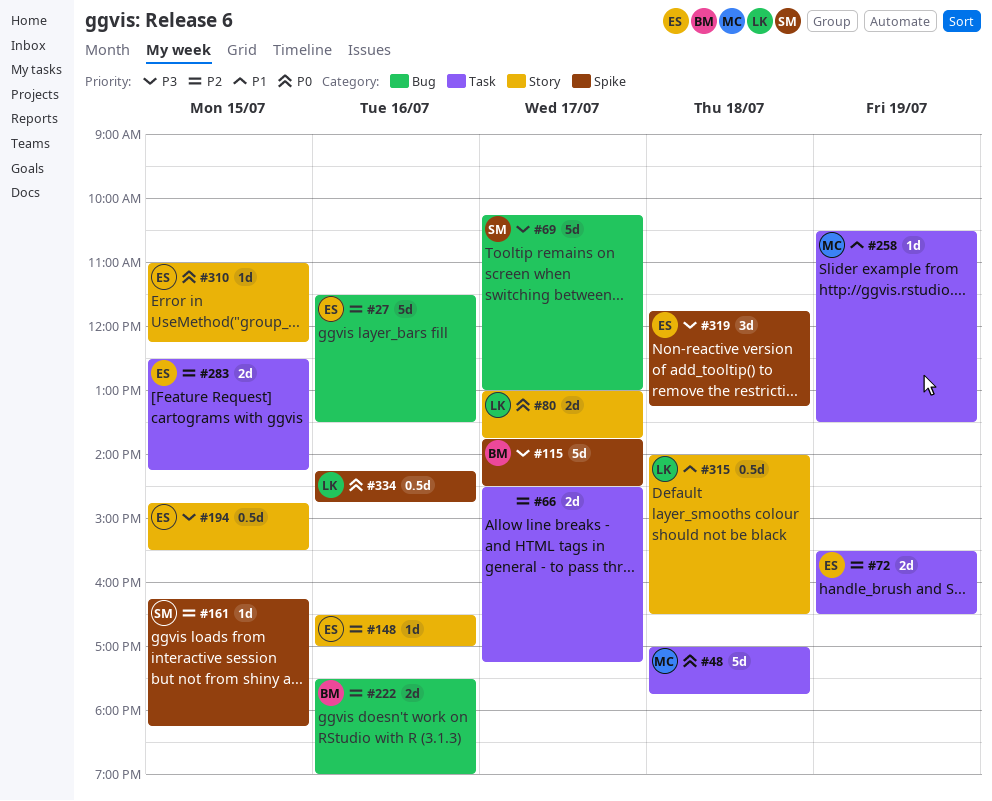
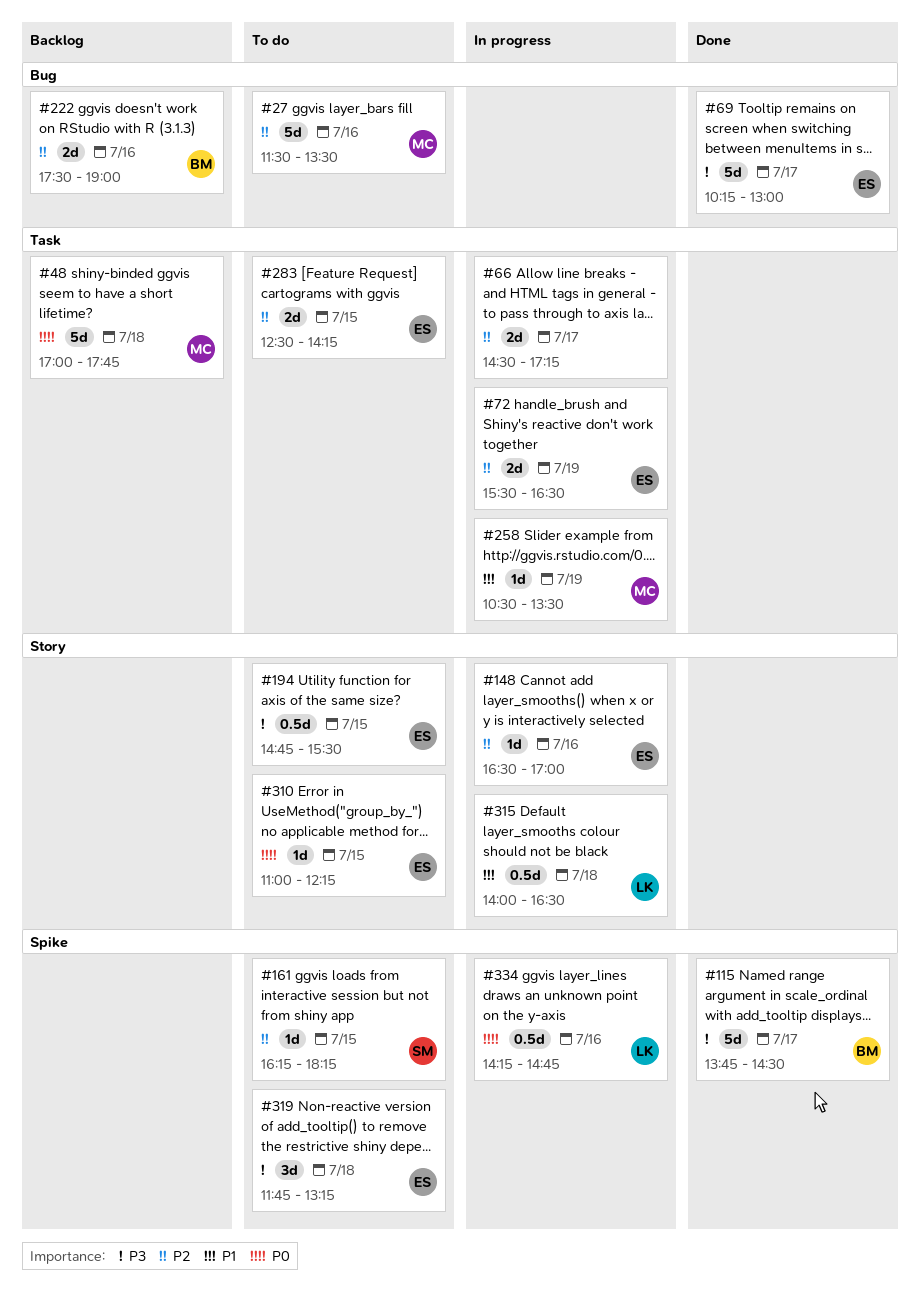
#27, owner: ES -> MC
#69, owner: SM -> ES
#80: present -> none

